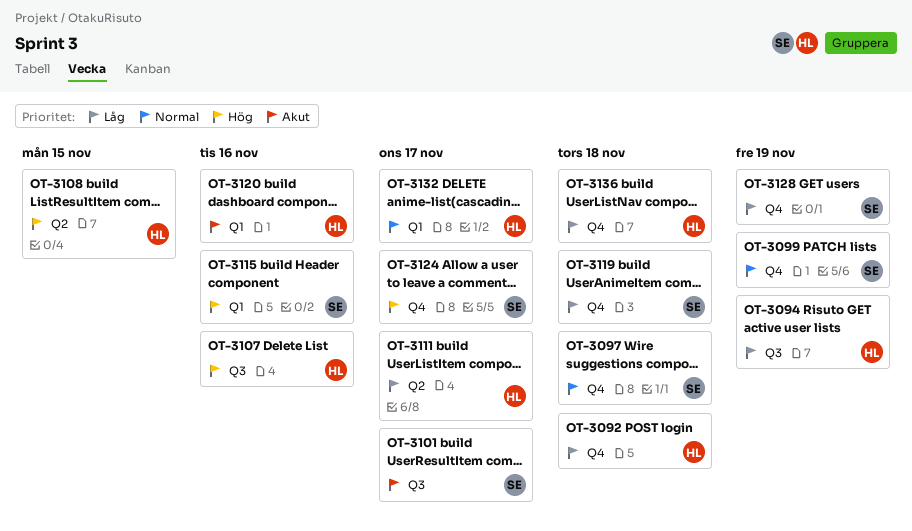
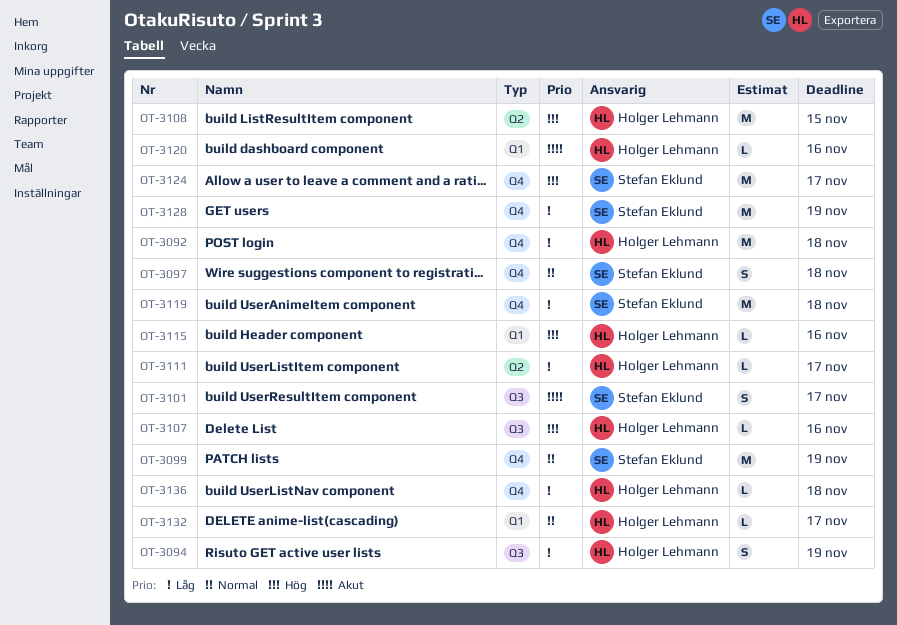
OT-3115, owner: Stefan Eklund -> Holger Lehmann

